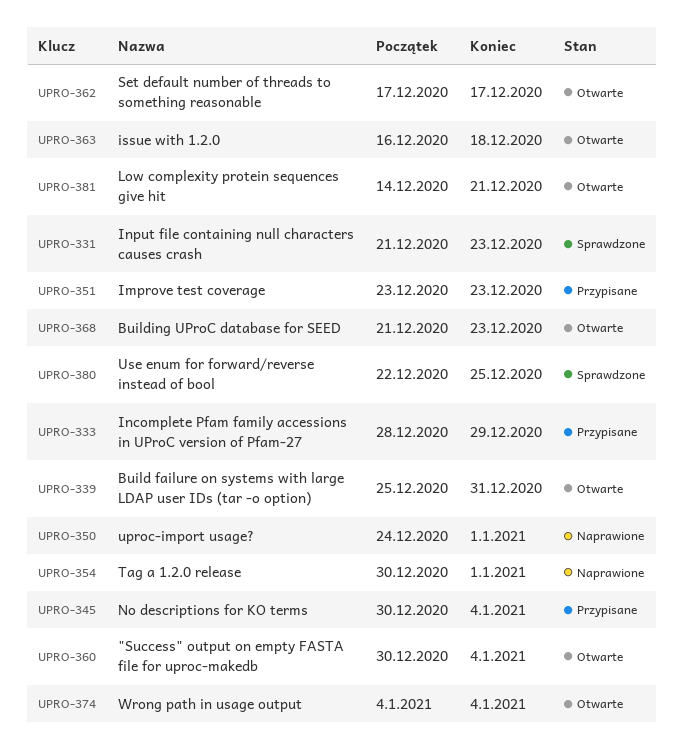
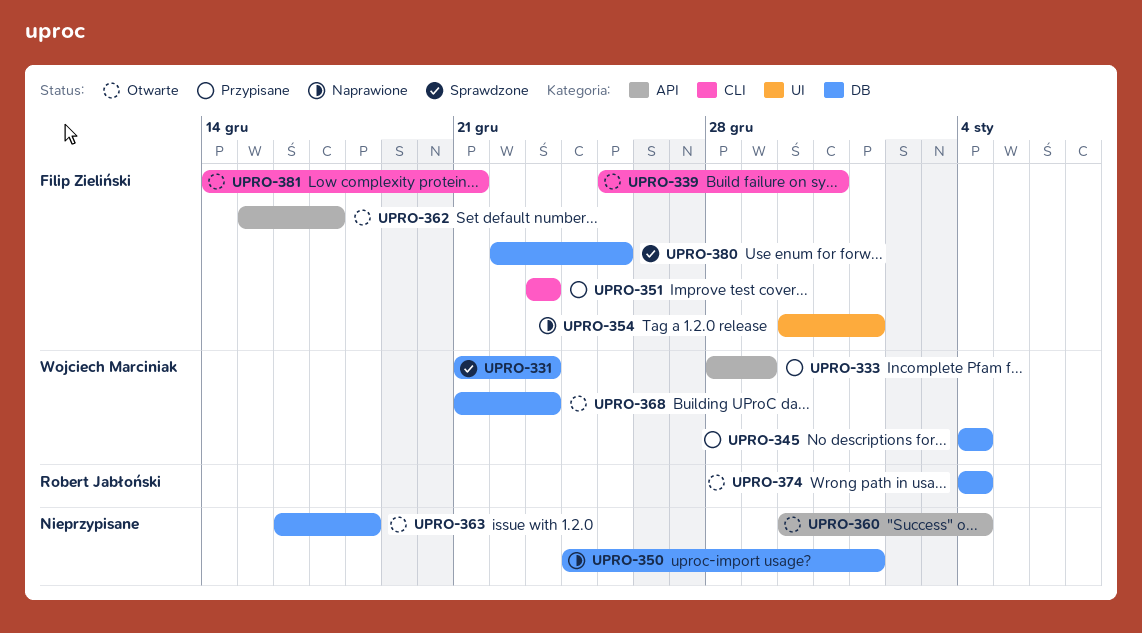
UPRO-345, start: Dec 30 -> Jan 4
UPRO-362, start: Dec 17 -> Dec 15

